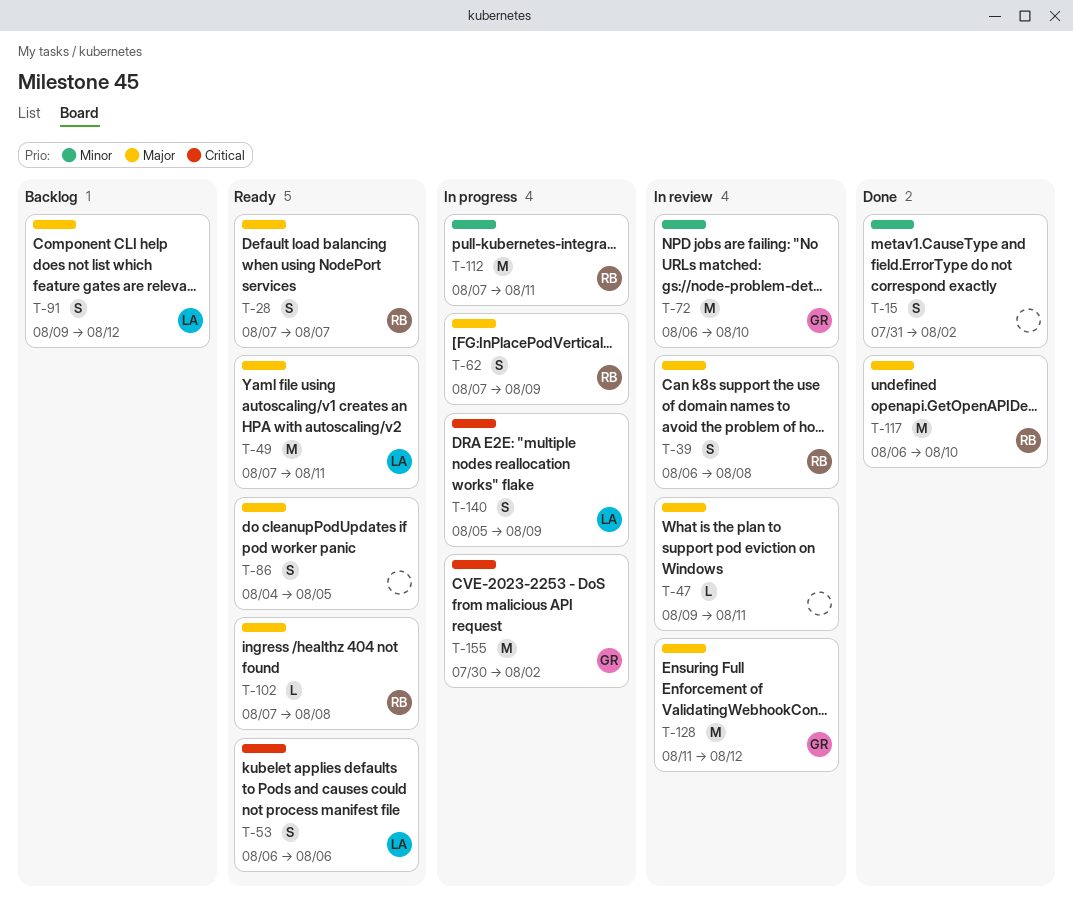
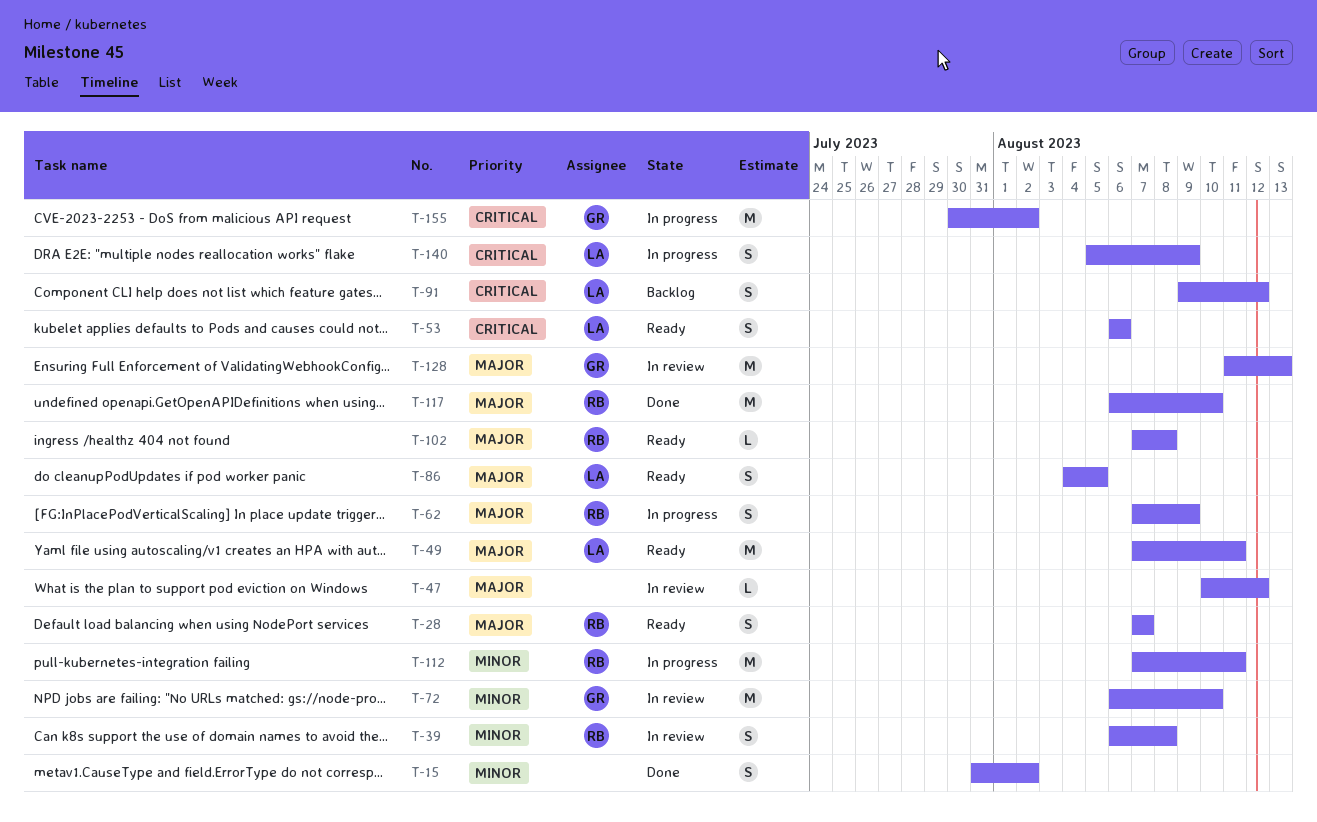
T-39, priority: Major -> Minor
T-47, start: Aug 9 -> Aug 10
T-47, due: Aug 11 -> Aug 12
T-86, owner: none -> LA
T-91, priority: Major -> Critical
T-128, due: Aug 12 -> Aug 13

